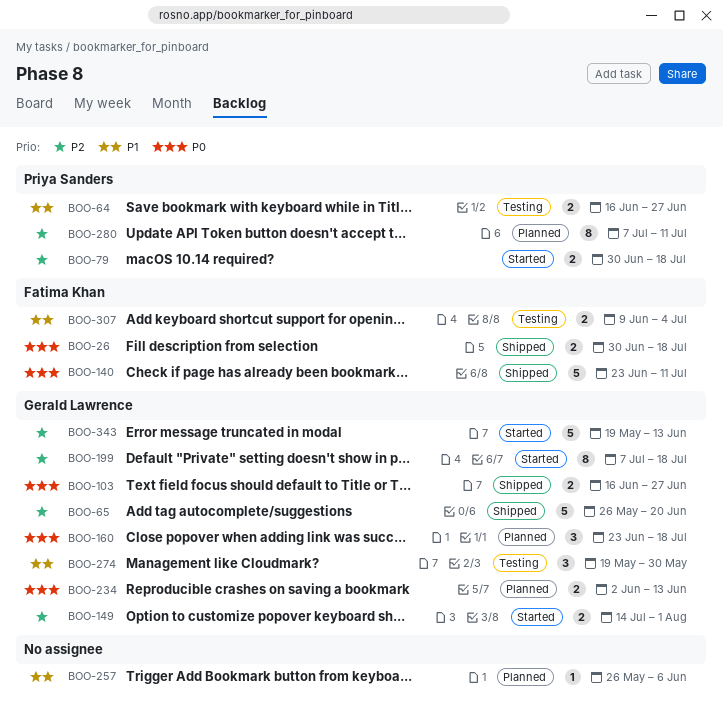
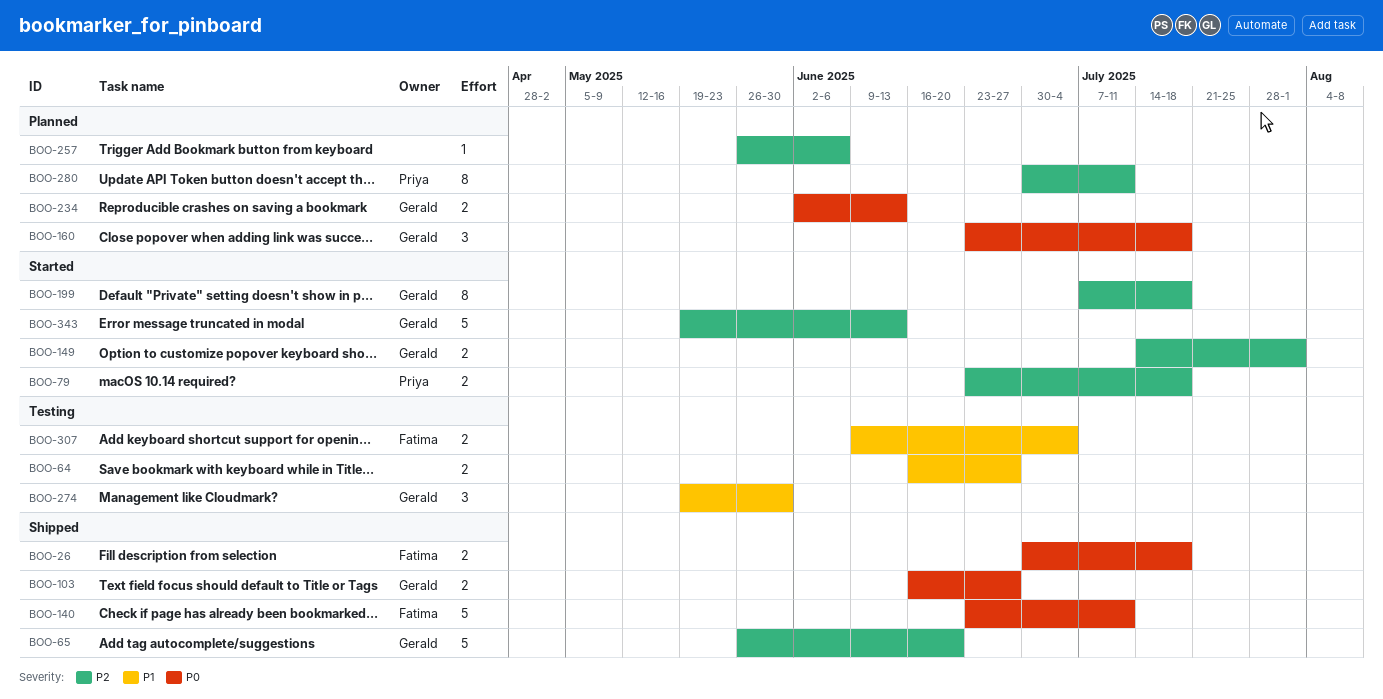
BOO-64, owner: Priya Sanders -> none
BOO-79, start: Jun 30 -> Jun 23
BOO-257, priority: P1 -> P2
BOO-280, start: Jul 7 -> Jun 30

